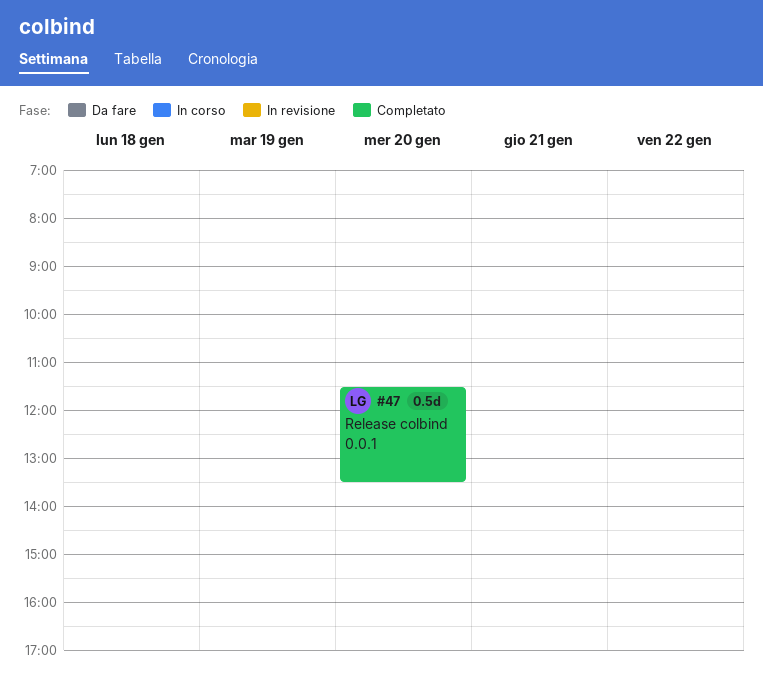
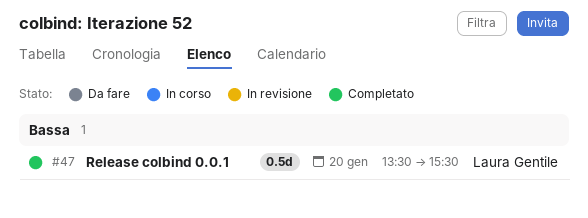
#47, begins: 11:30 -> 13:30
#47, ends: 13:30 -> 15:30

